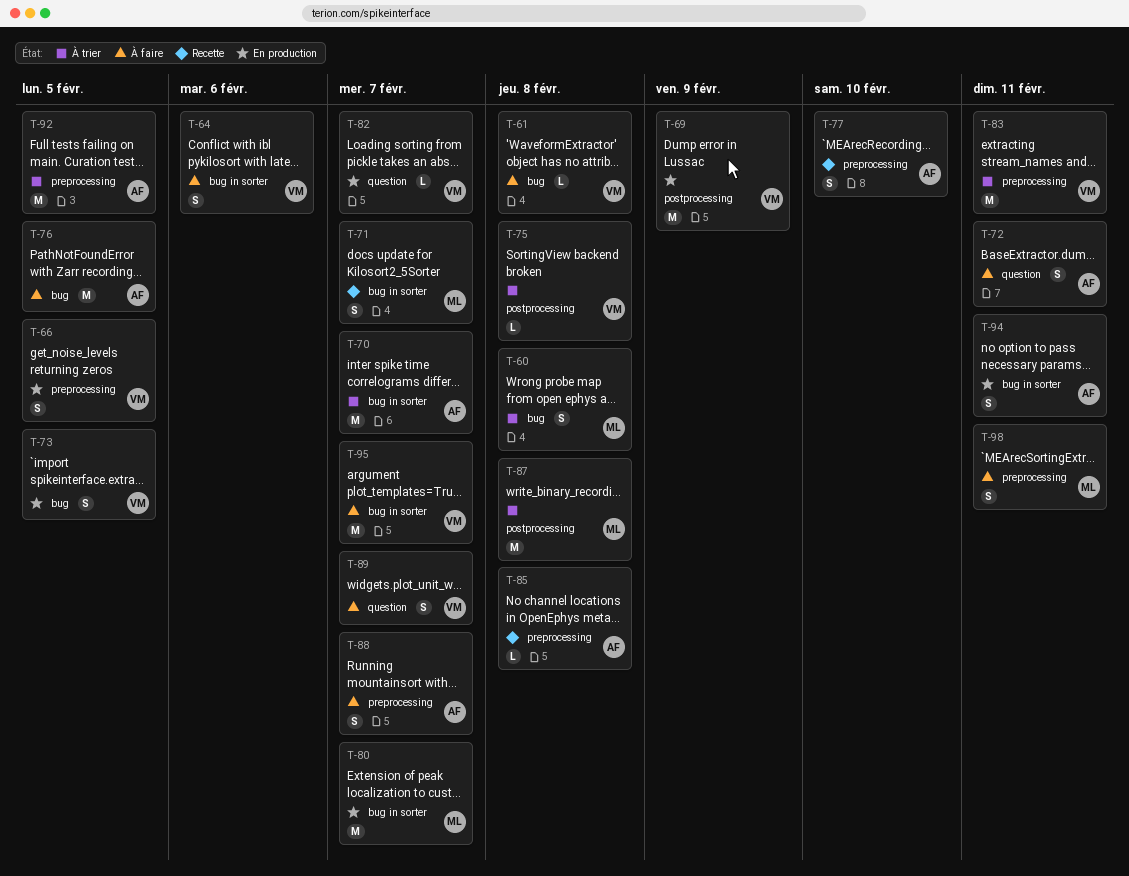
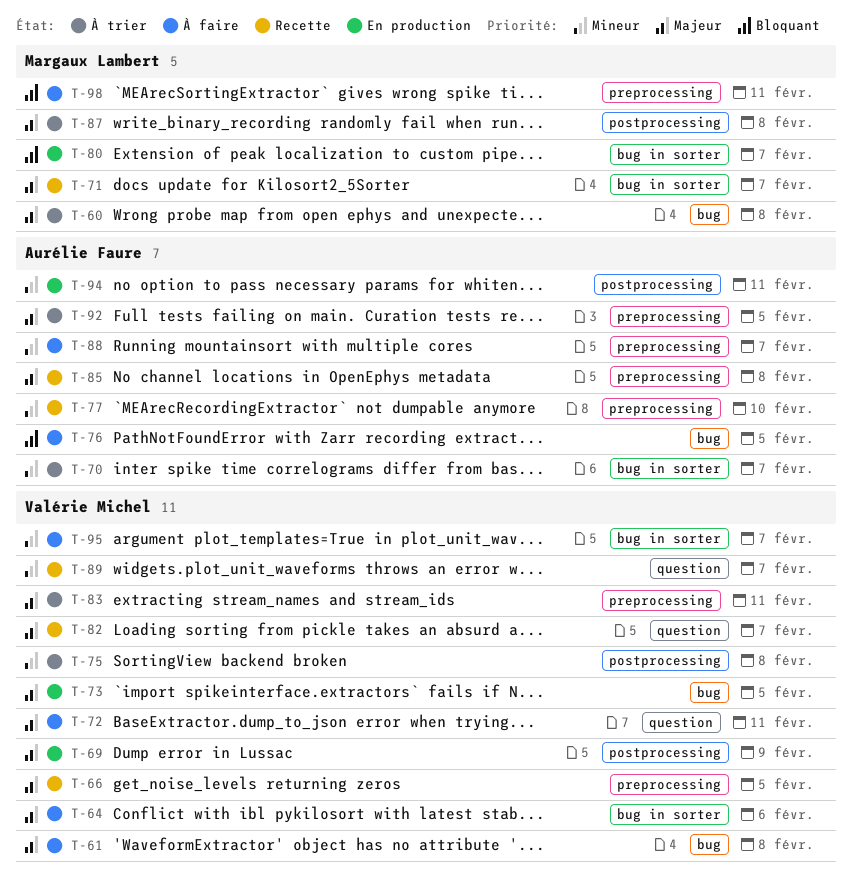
T-66, status: En production -> Recette
T-72, owner: Aurélie Faure -> Valérie Michel
T-82, status: En production -> Recette
T-89, status: À faire -> Recette
T-94, label: bug in sorter -> postprocessing

